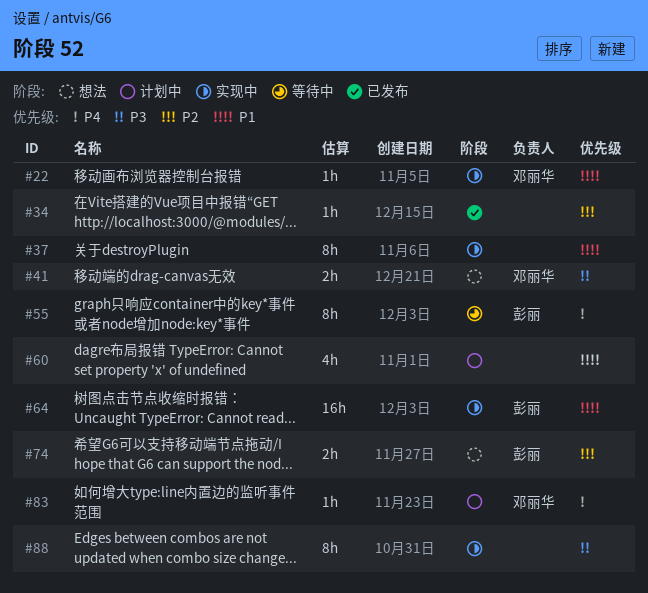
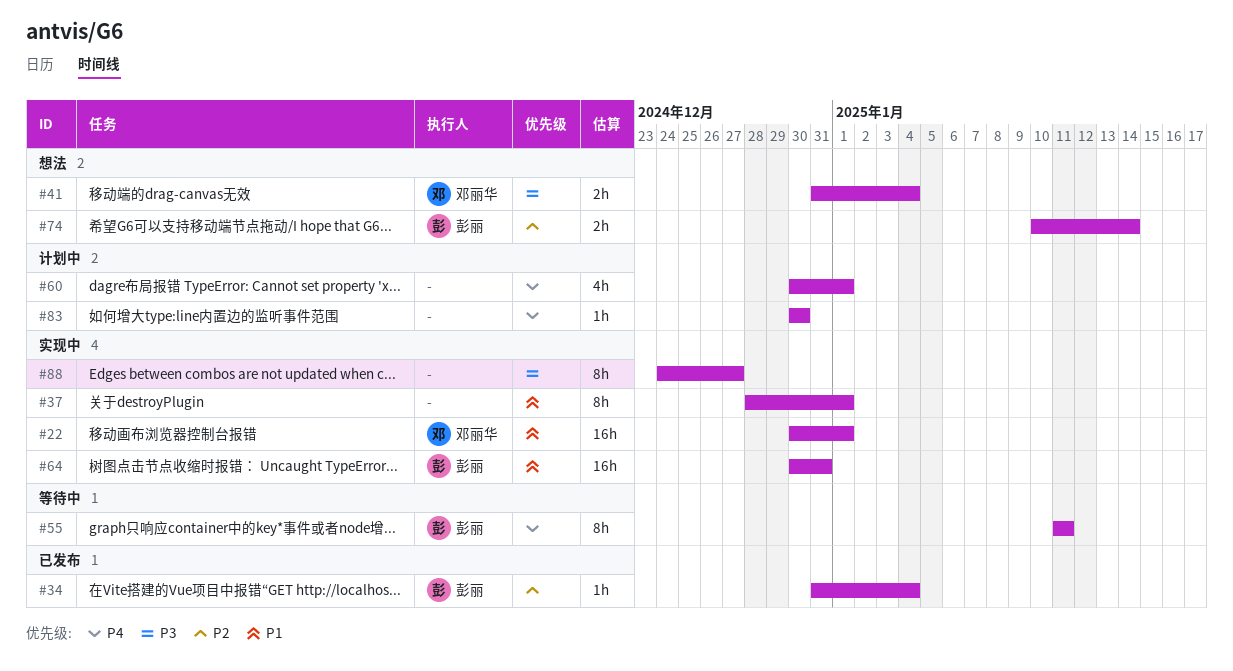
#22, estimate: 1h -> 16h
#34, owner: none -> 彭丽
#60, priority: P1 -> P4
#83, owner: 邓丽华 -> none

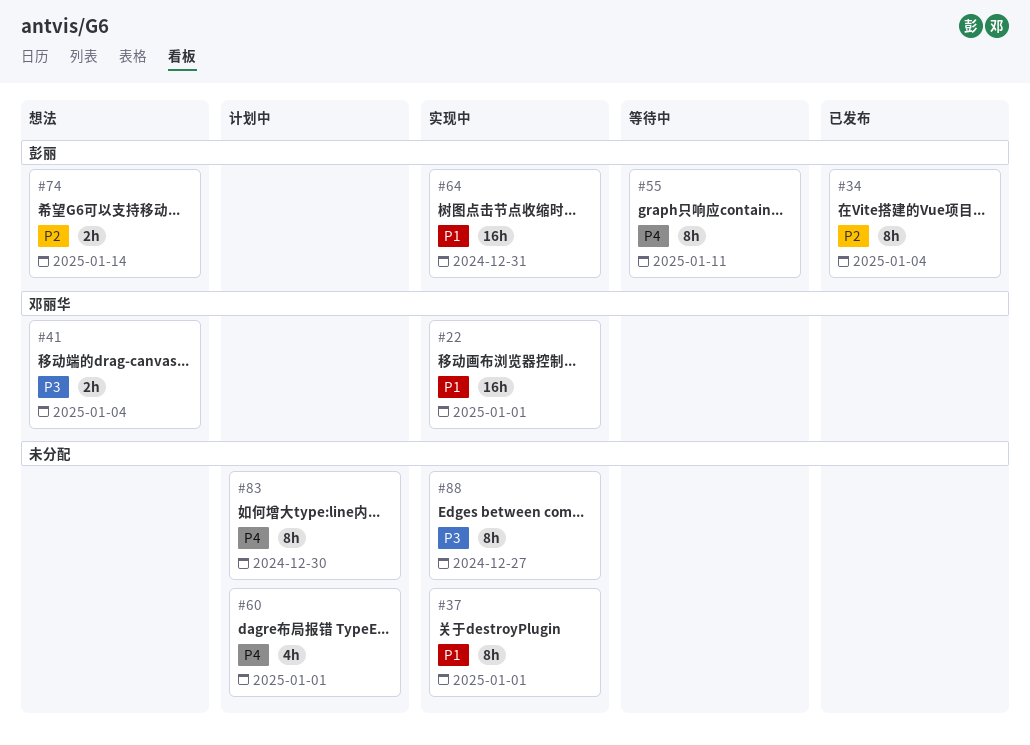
#34, estimate: 1h -> 8h
#83, estimate: 1h -> 8h

